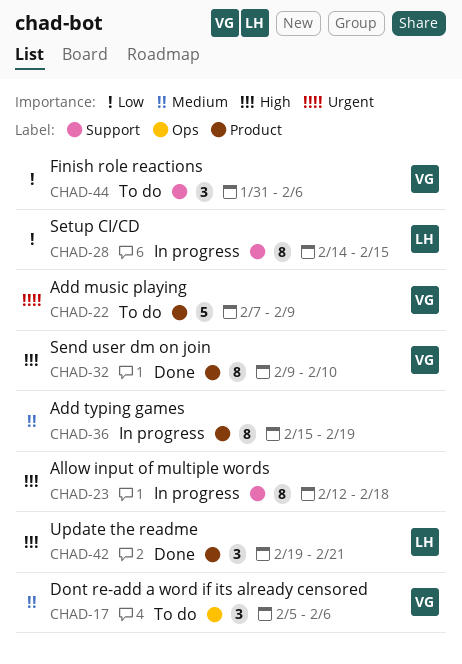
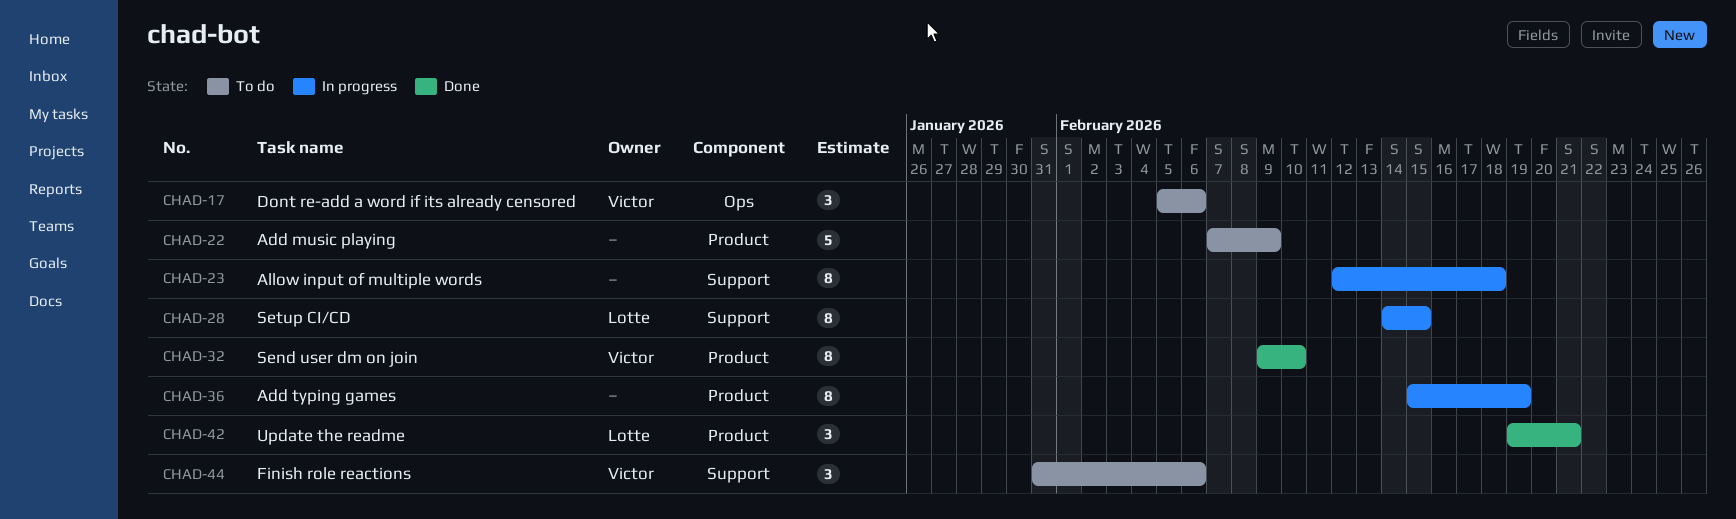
CHAD-22, owner: Victor -> none

